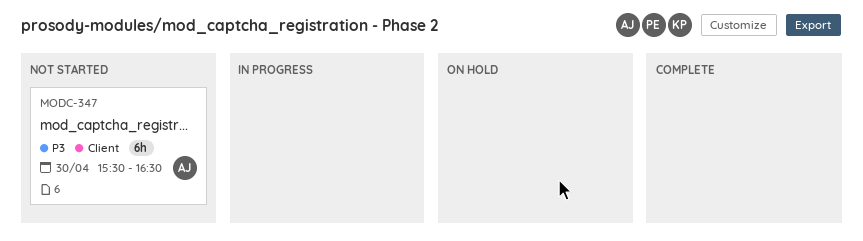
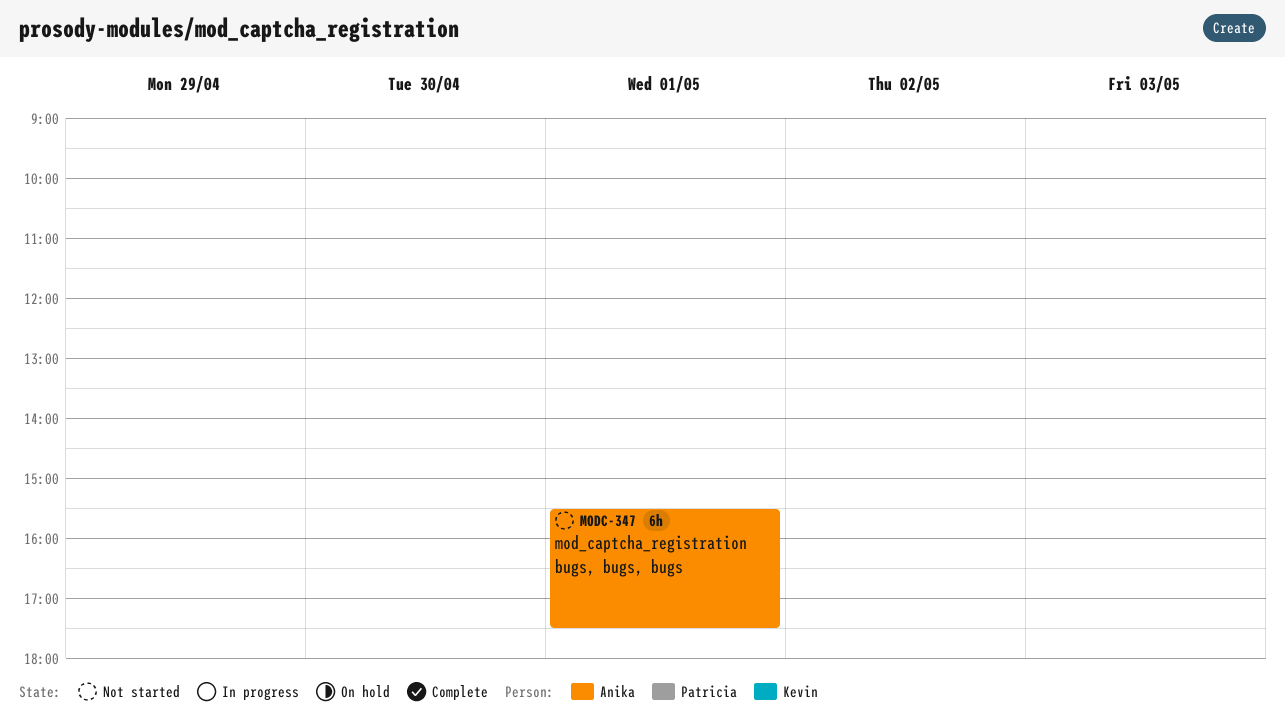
MODC-347, day: Apr 30 -> May 1
MODC-347, ends: 16:30 -> 17:30

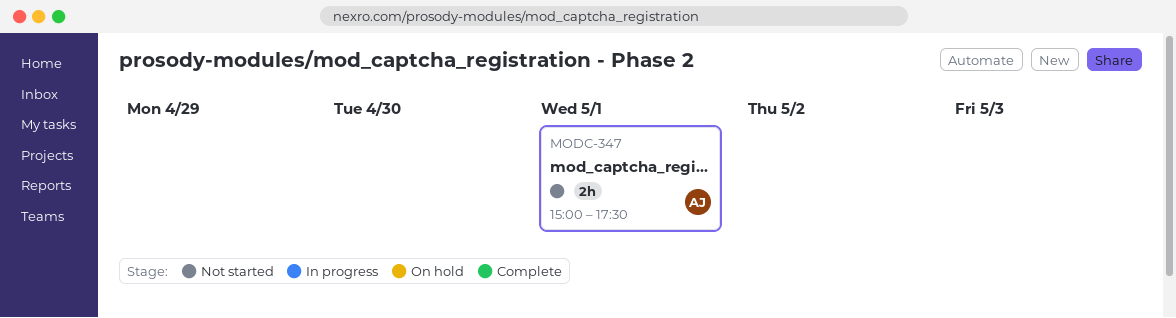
MODC-347, estimate: 6h -> 2h
MODC-347, begins: 15:30 -> 15:00

